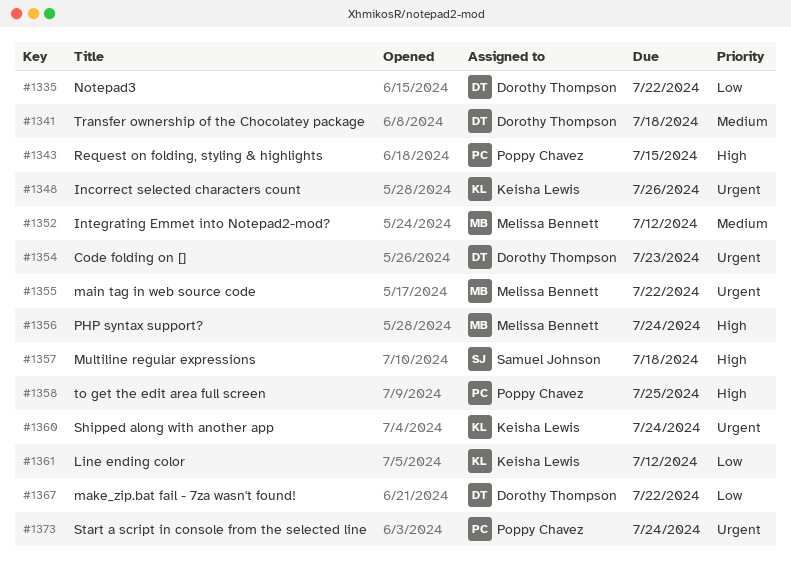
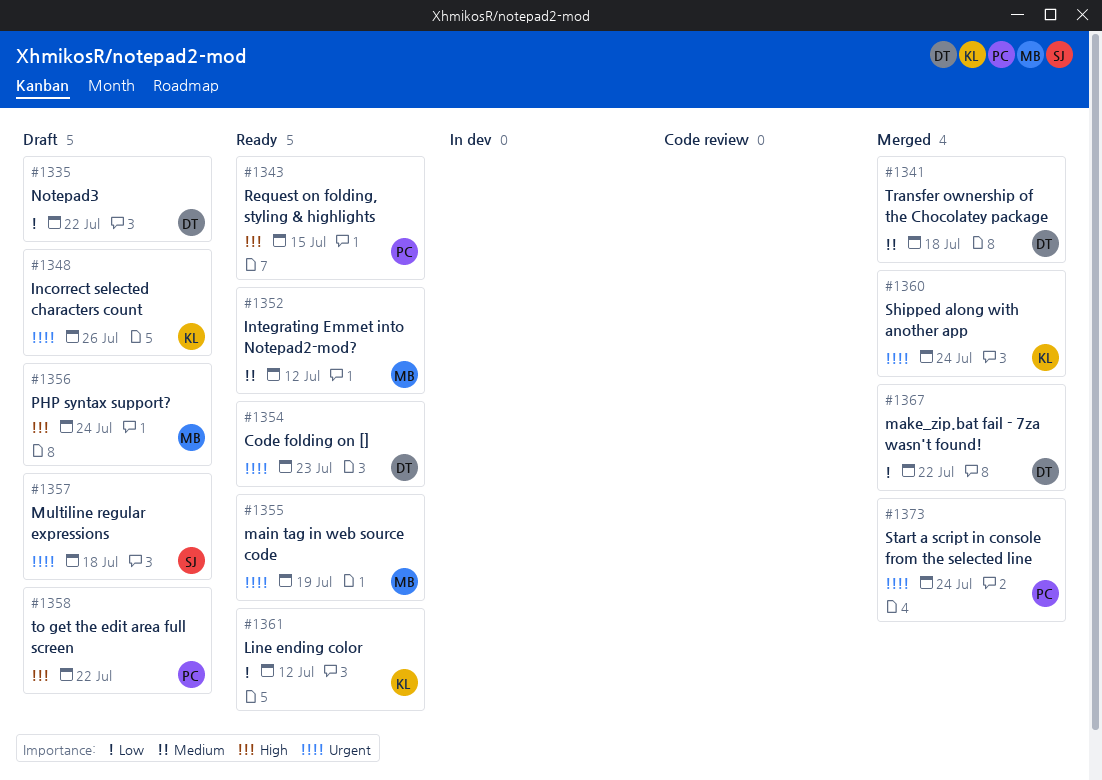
#1355, due: Jul 22 -> Jul 19
#1357, priority: High -> Urgent
#1358, due: Jul 25 -> Jul 22

